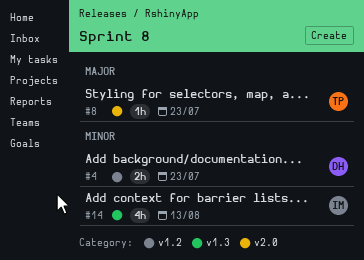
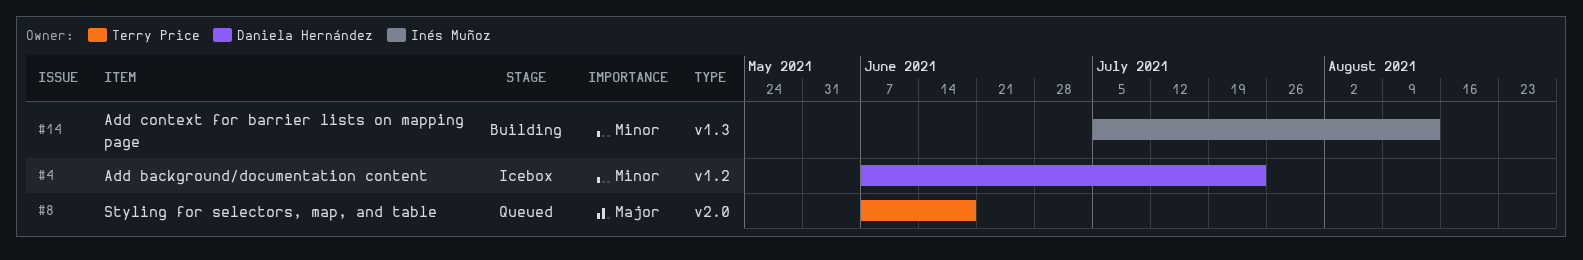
#8, due: Jul 23 -> Jun 18

